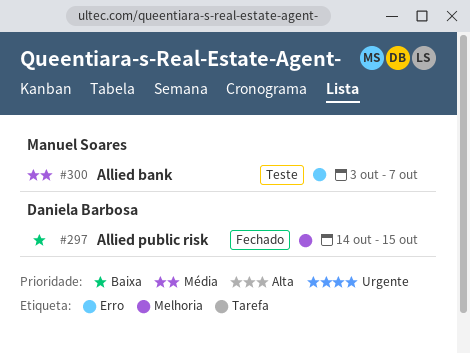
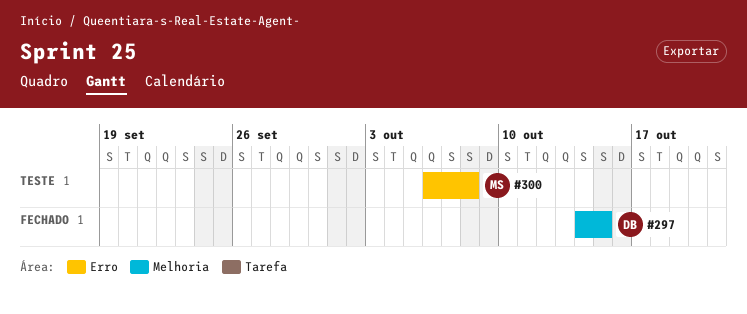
#300, start: Oct 3 -> Oct 6
#300, due: Oct 7 -> Oct 8

